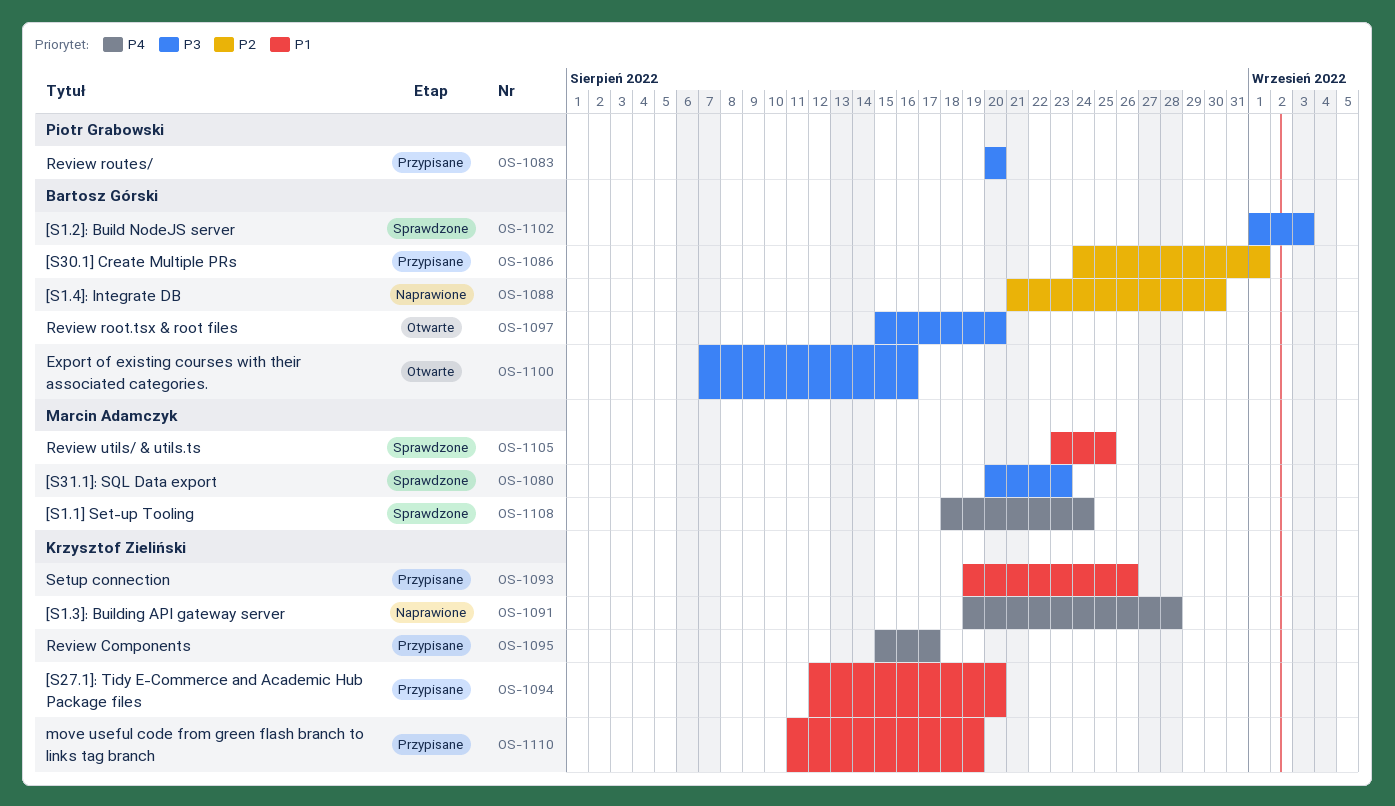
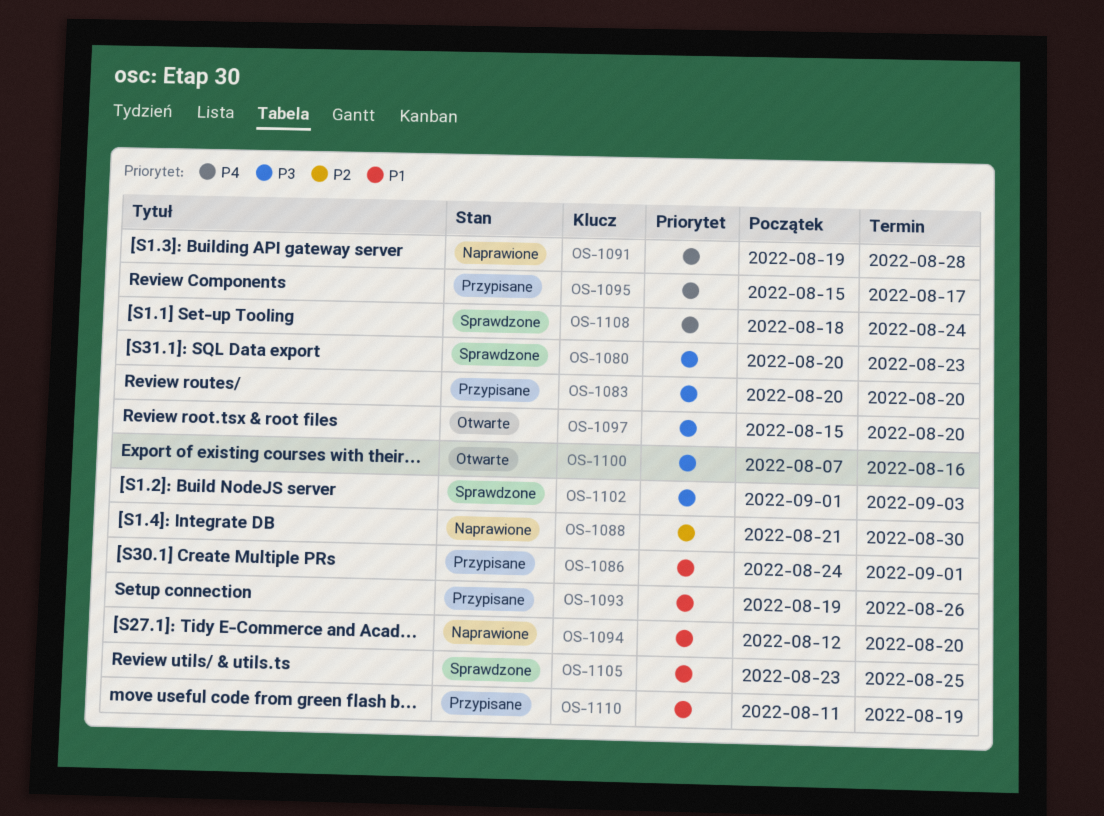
OS-1086, priority: P2 -> P1
OS-1094, status: Przypisane -> Naprawione

